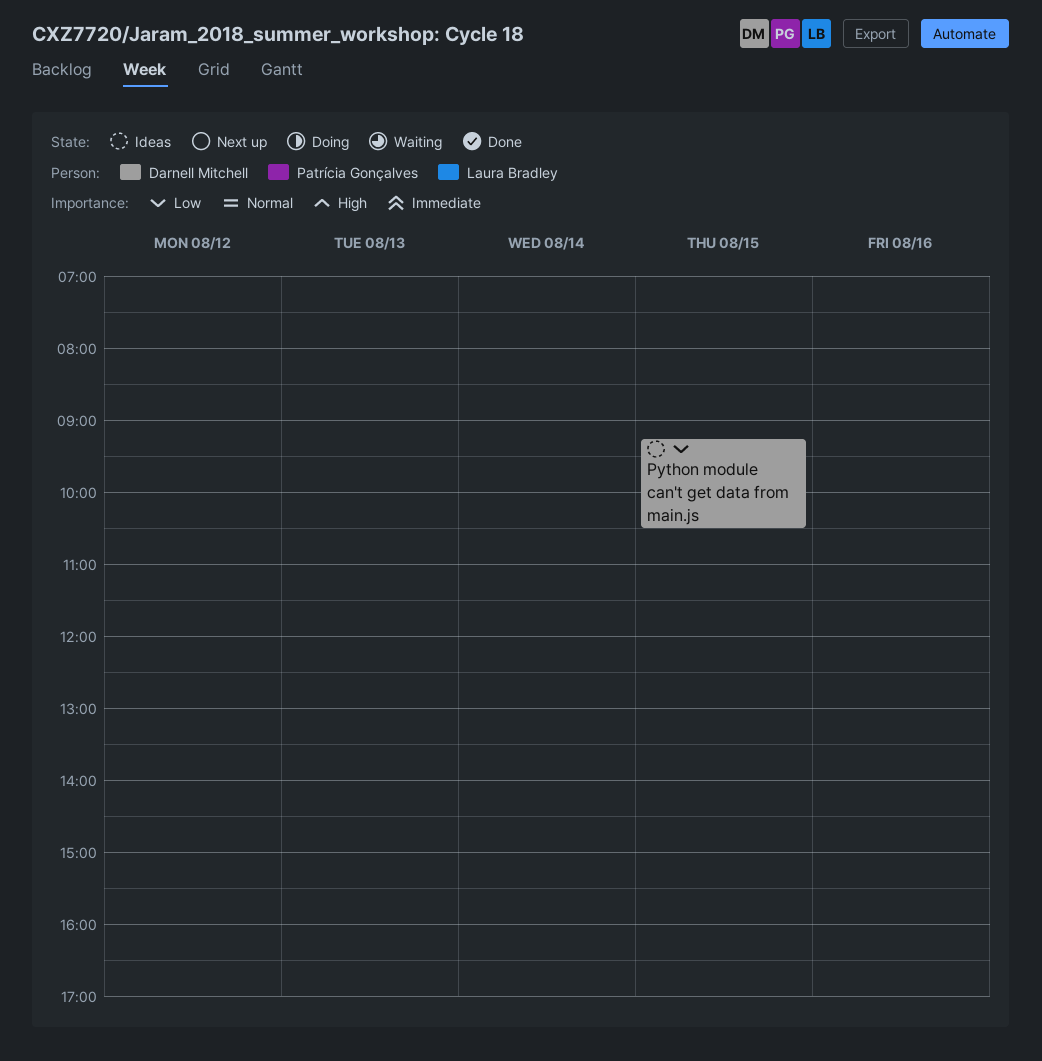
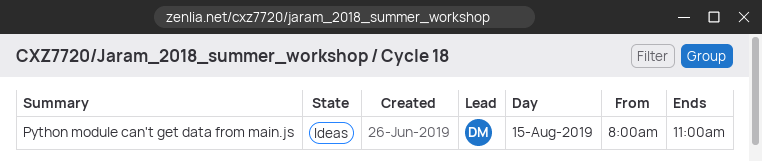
Python module can't get data from main.js, begins: 09:15 -> 08:00
Python module can't get data from main.js, ends: 10:30 -> 11:00

